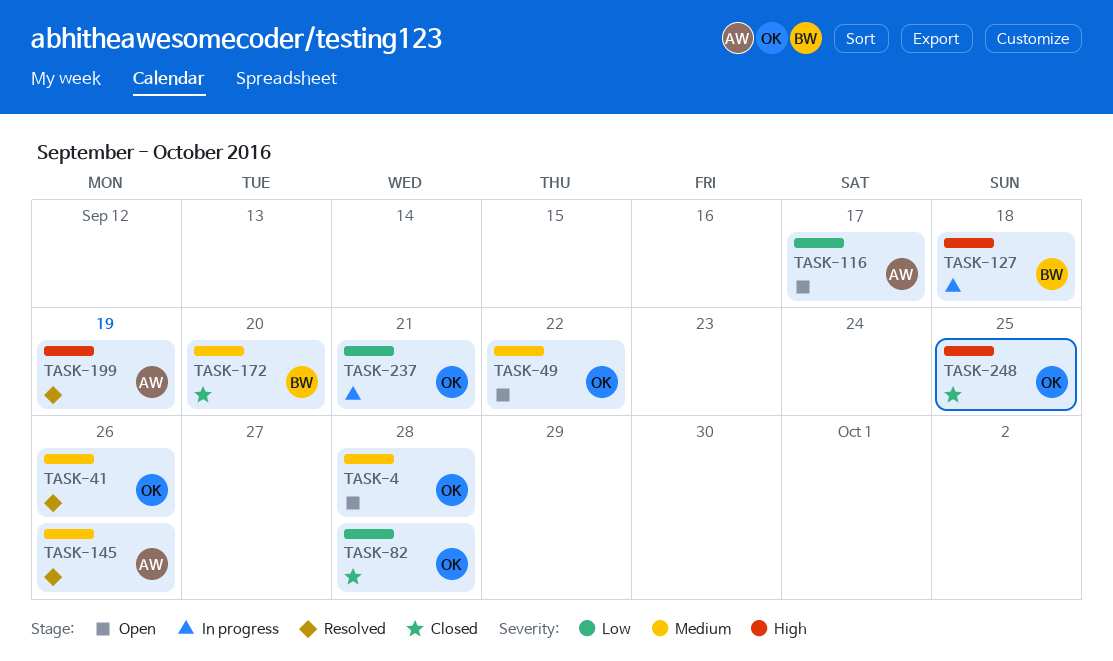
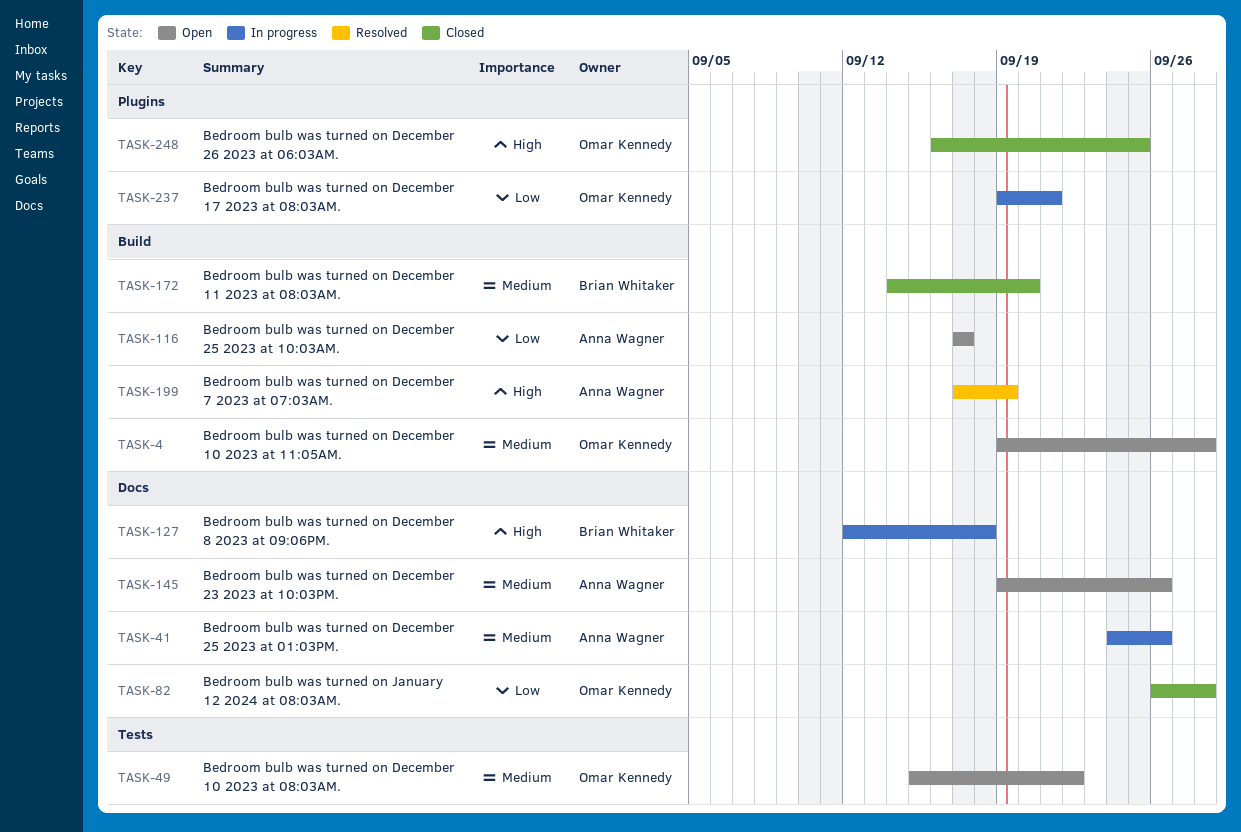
TASK-41, status: Resolved -> In progress
TASK-41, owner: Omar Kennedy -> Anna Wagner
TASK-145, status: Resolved -> Open

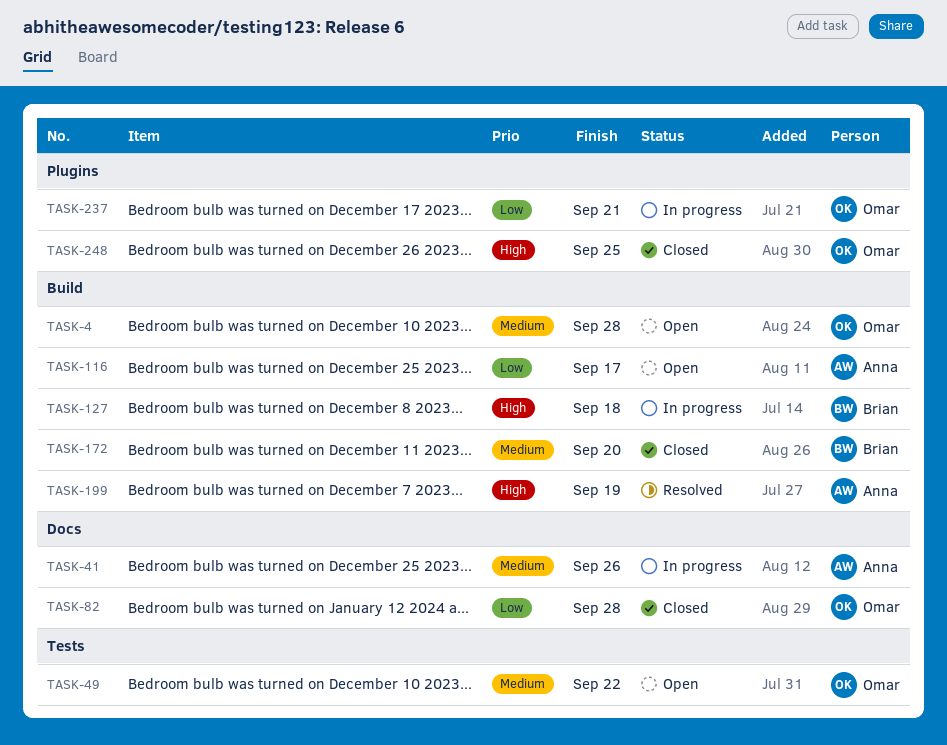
TASK-127, label: Docs -> Build
TASK-145: present -> none

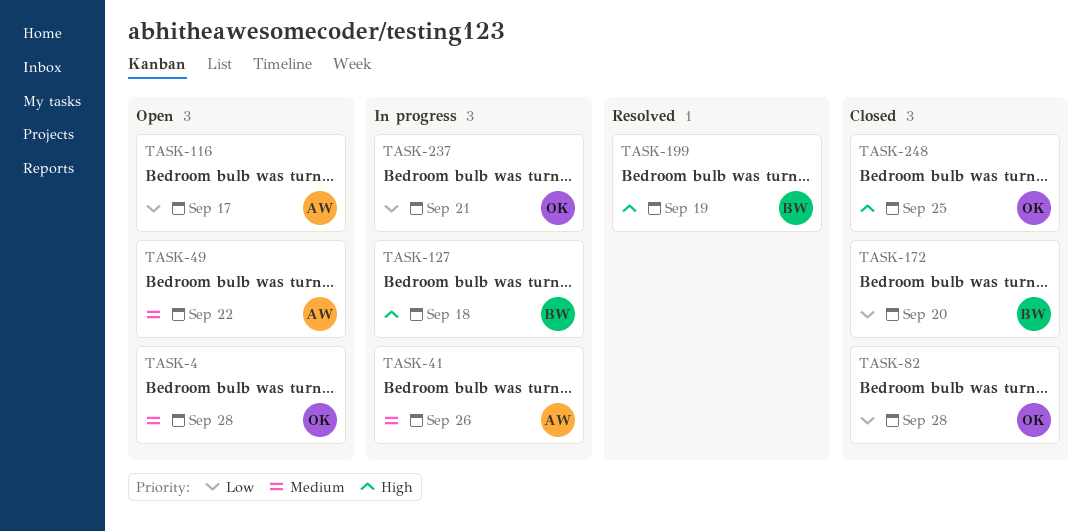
TASK-49, owner: Omar -> Anna
TASK-172, priority: Medium -> Low
TASK-199, owner: Anna -> Brian

